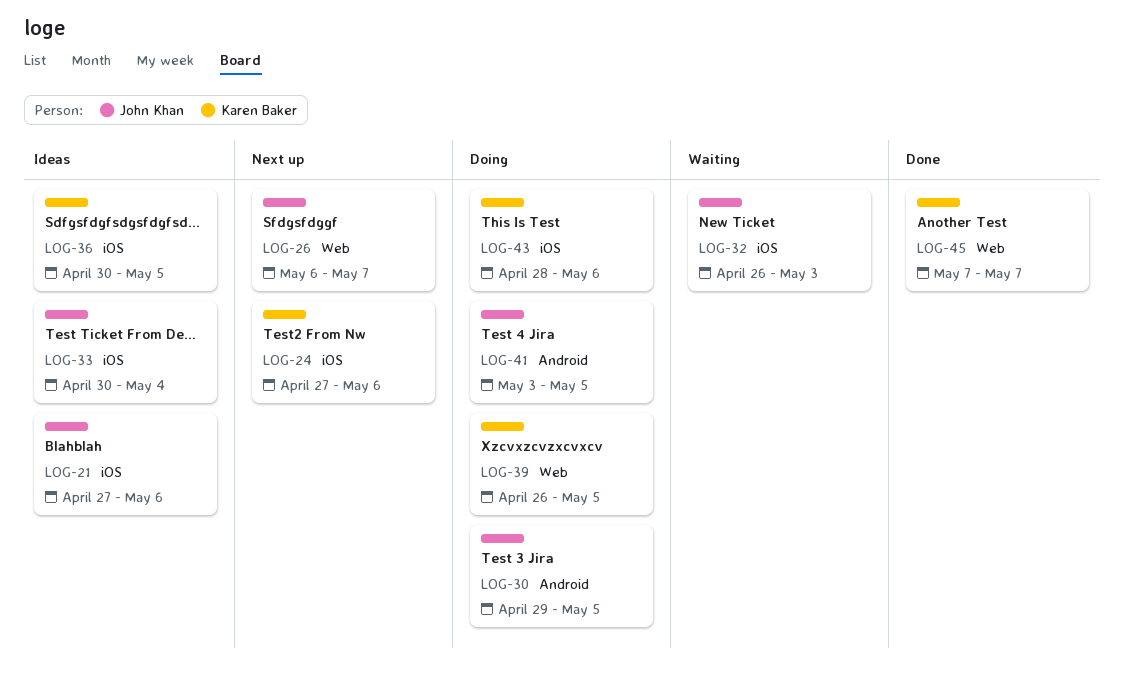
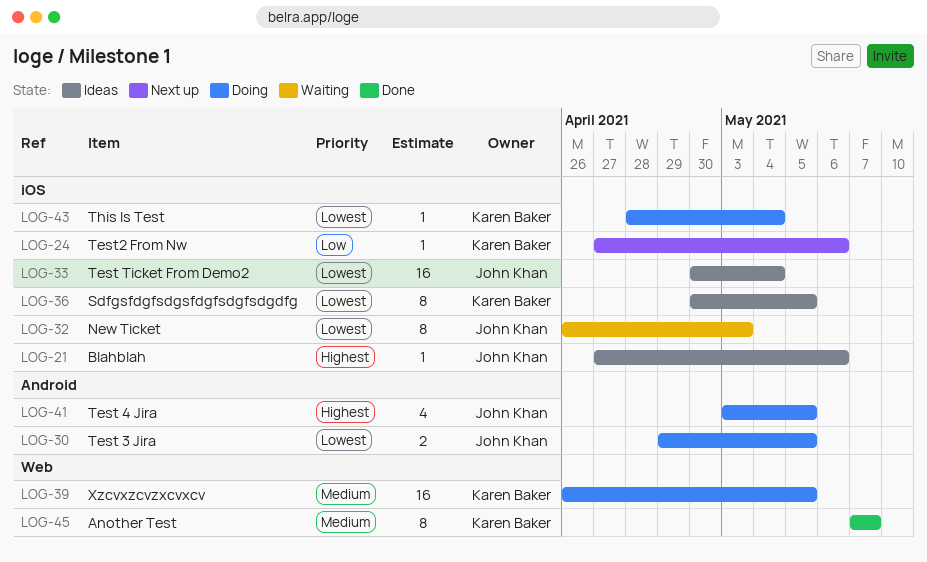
LOG-26: present -> none
LOG-43, due: May 6 -> May 4

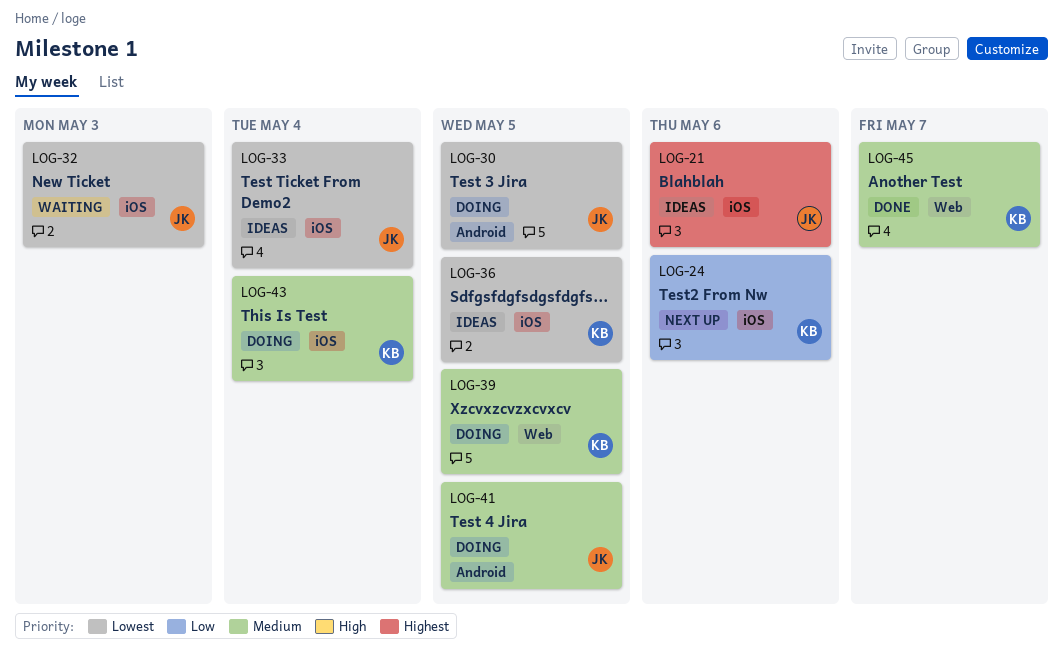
LOG-41, priority: Highest -> Medium
LOG-43, priority: Lowest -> Medium

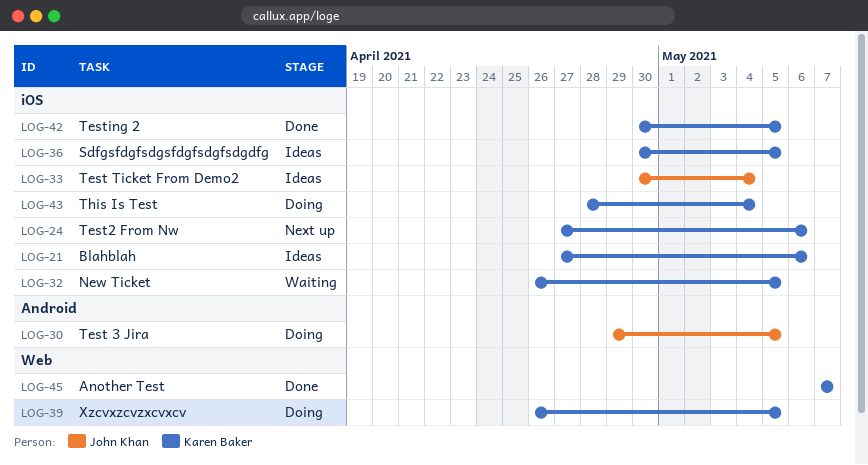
LOG-21, owner: John Khan -> Karen Baker
LOG-32, owner: John Khan -> Karen Baker
LOG-32, due: May 3 -> May 5
LOG-41: present -> none
LOG-42: none -> present

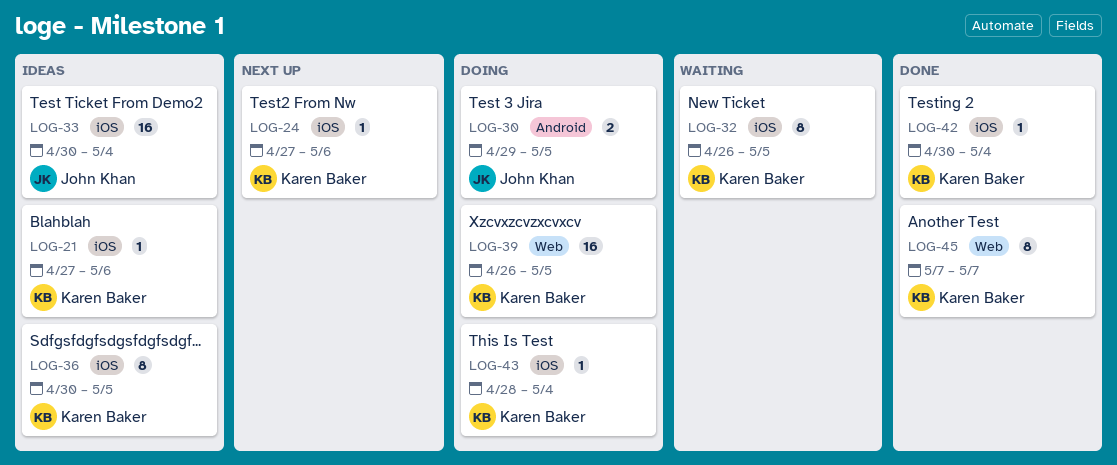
LOG-42, due: May 5 -> May 4

